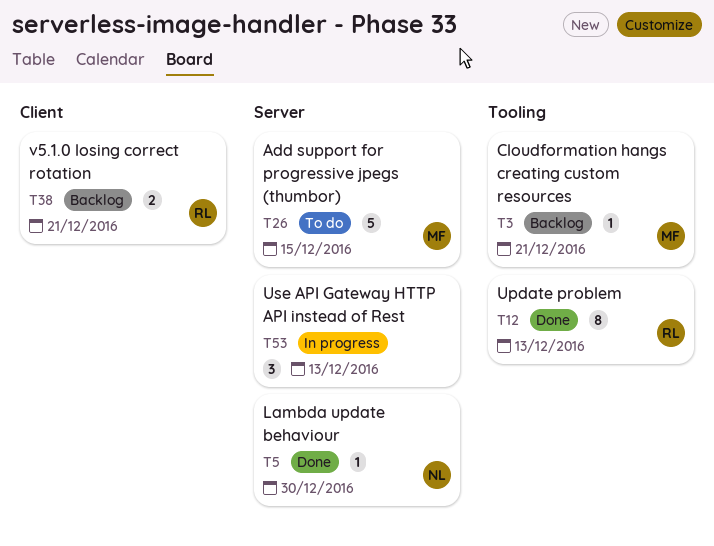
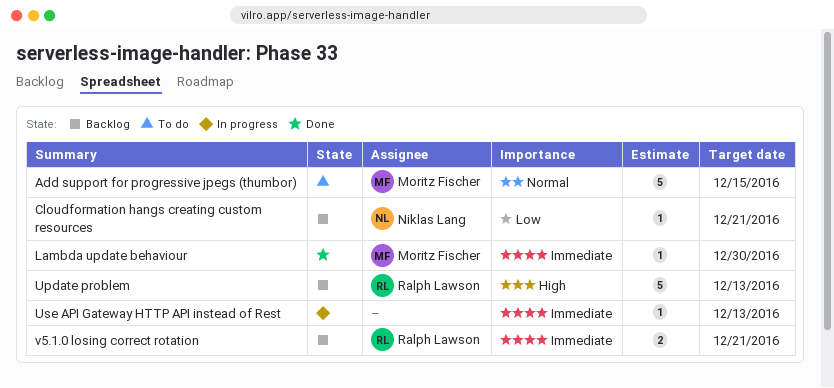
Cloudformation hangs creating custom resources, owner: Moritz Fischer -> Niklas Lang
Lambda update behaviour, owner: Niklas Lang -> Moritz Fischer
Update problem, status: Done -> Backlog
Update problem, estimate: 8 -> 5
Use API Gateway HTTP API instead of Rest, estimate: 3 -> 1

